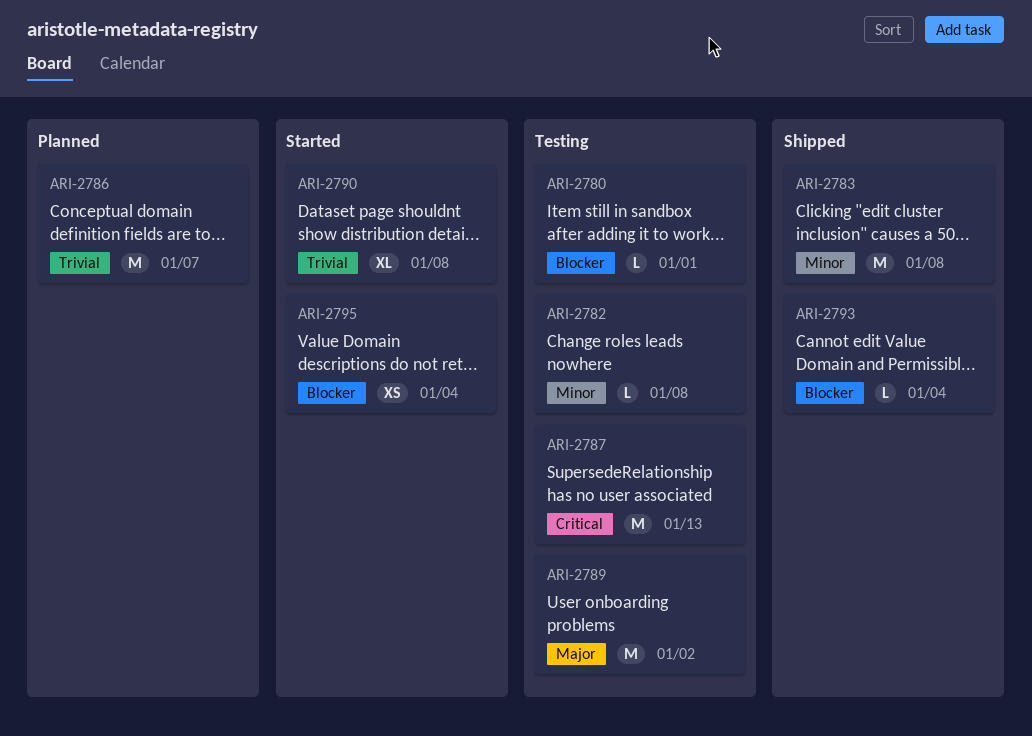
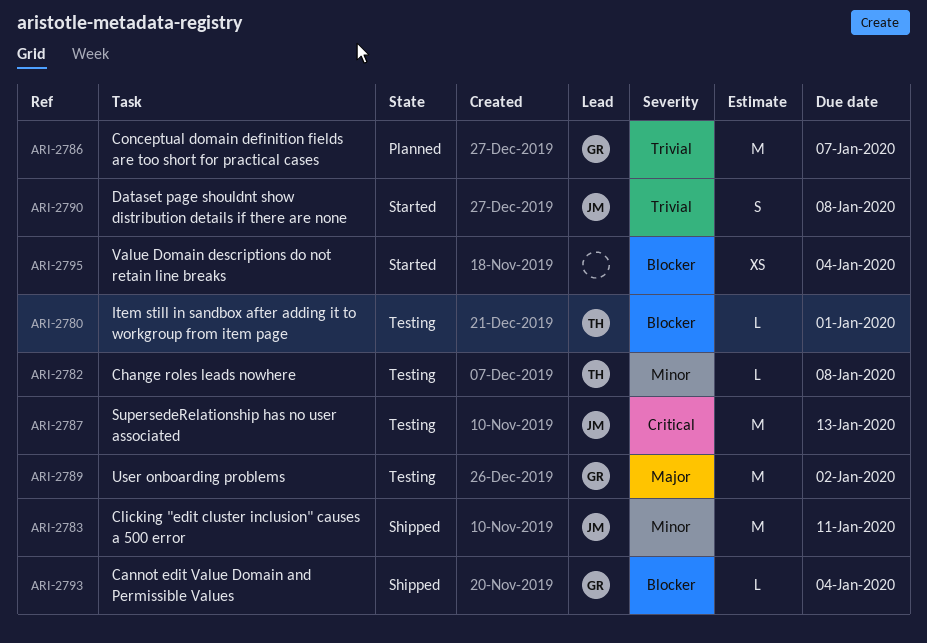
ARI-2783, due: Jan 8 -> Jan 11
ARI-2790, estimate: XL -> S

